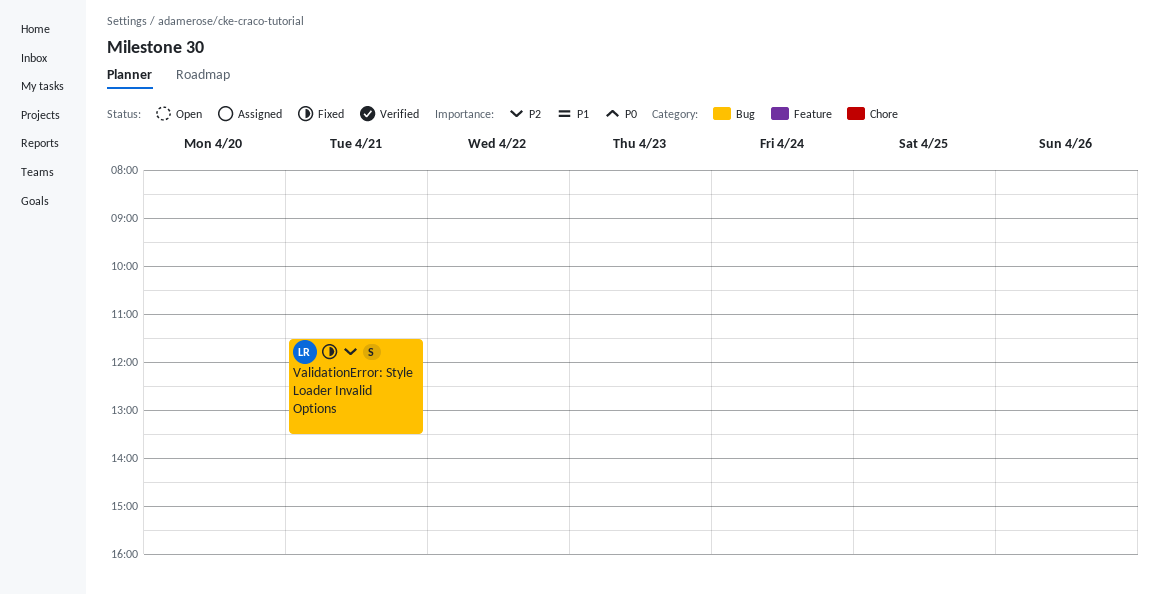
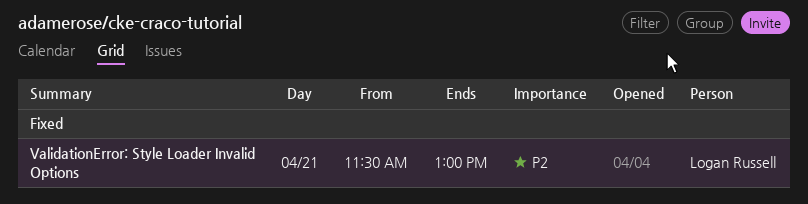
ValidationError: Style Loader Invalid Options, ends: 13:30 -> 13:00

